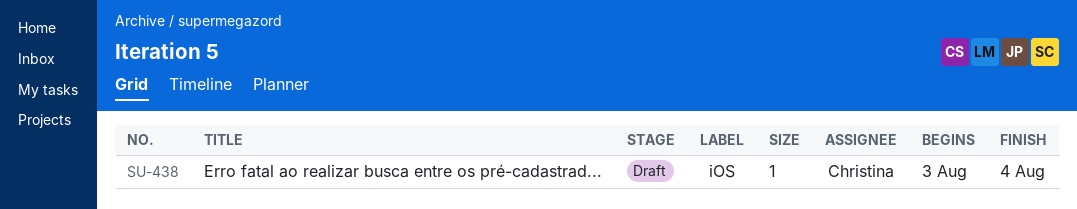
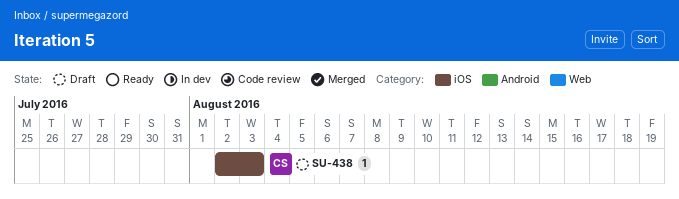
SU-438, start: Aug 3 -> Aug 2
SU-438, due: Aug 4 -> Aug 3

